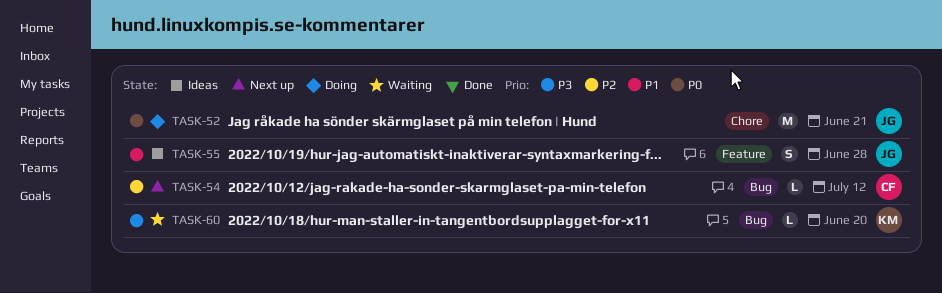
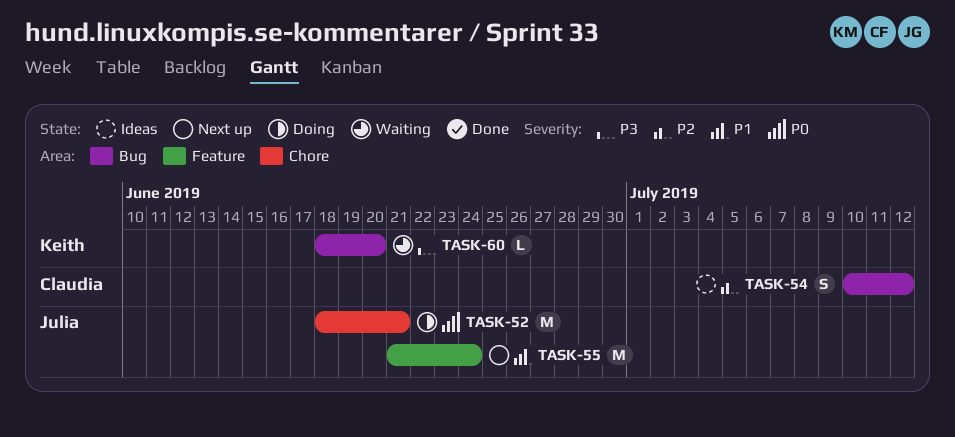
TASK-54, status: Next up -> Ideas
TASK-54, estimate: L -> S
TASK-55, status: Ideas -> Next up
TASK-55, estimate: S -> M
TASK-55, due: Jun 28 -> Jun 24

